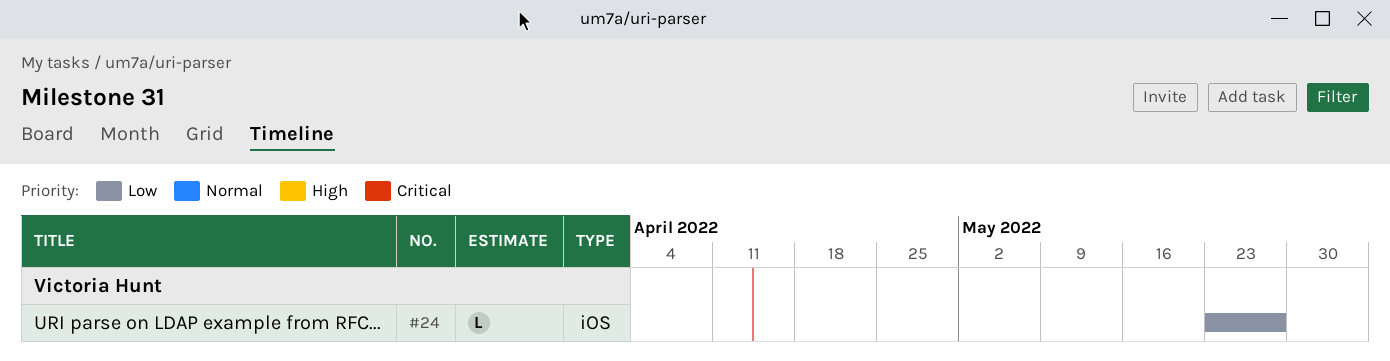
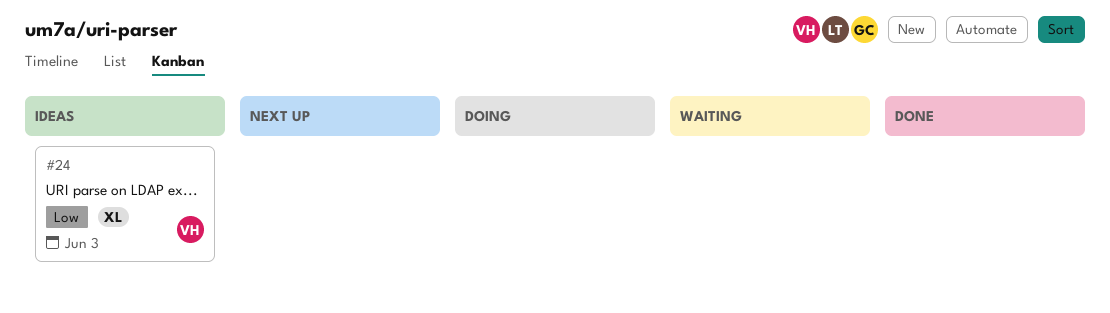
#24, estimate: L -> XL
#24, due: May 27 -> Jun 3

